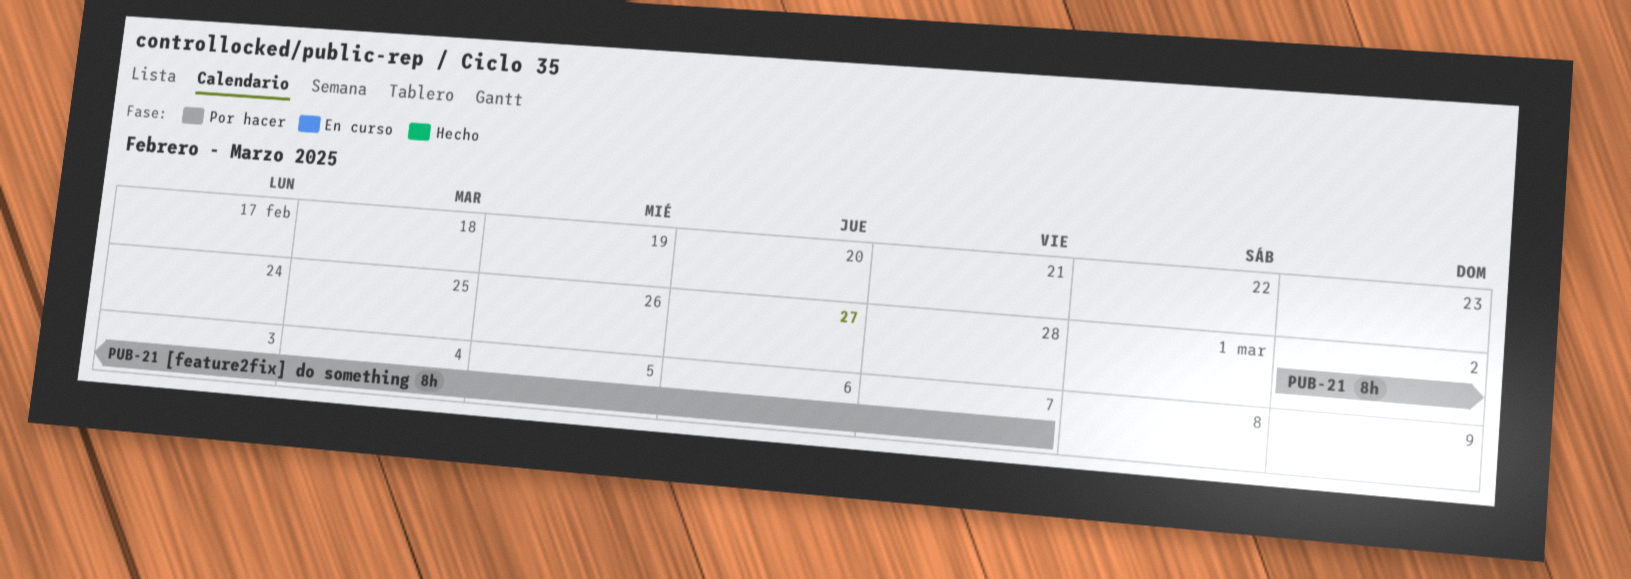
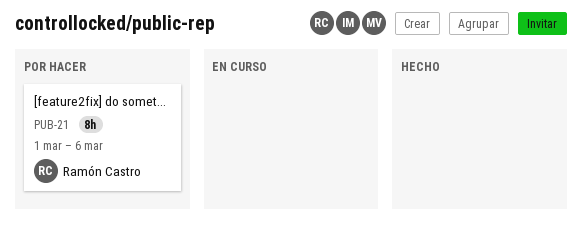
PUB-21, start: Mar 2 -> Mar 1
PUB-21, due: Mar 7 -> Mar 6

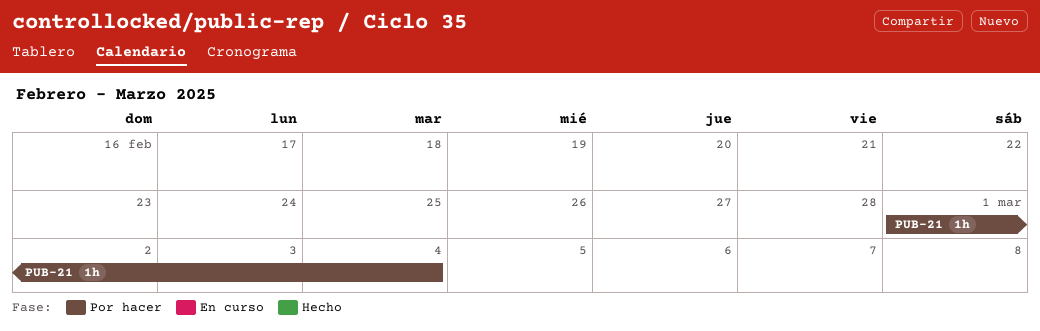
PUB-21, estimate: 8h -> 1h
PUB-21, due: Mar 6 -> Mar 4

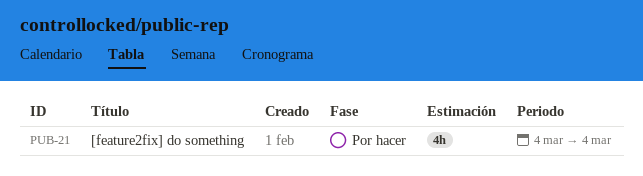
PUB-21, estimate: 1h -> 4h
PUB-21, start: Mar 1 -> Mar 4

